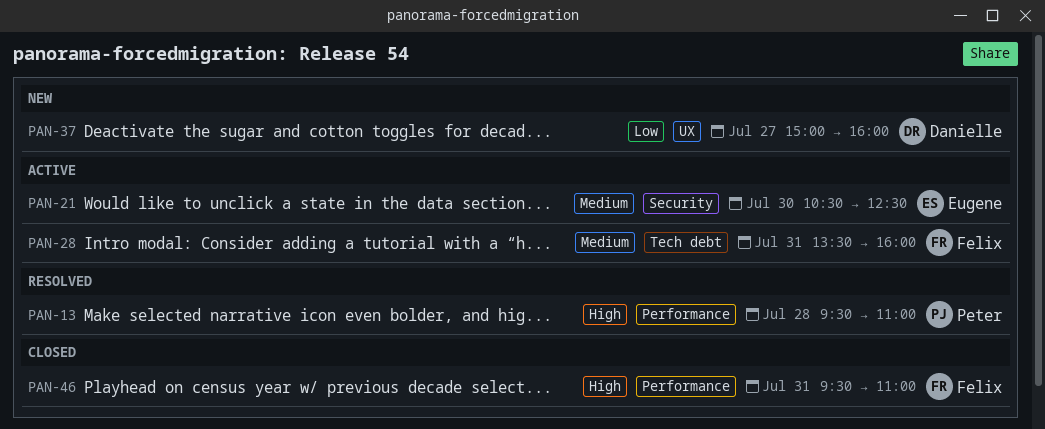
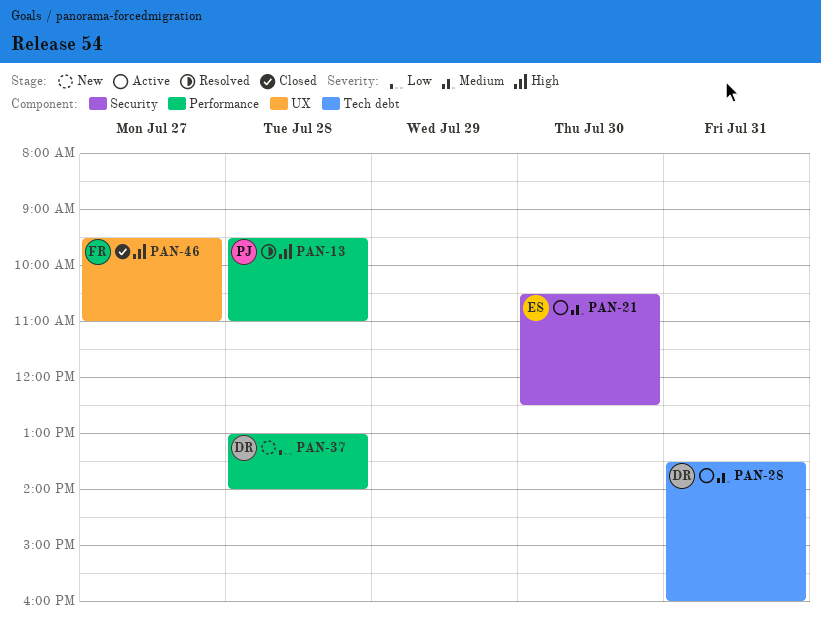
PAN-28, owner: Felix -> Danielle
PAN-37, label: UX -> Performance
PAN-37, day: Jul 27 -> Jul 28
PAN-37, begins: 15:00 -> 13:00
PAN-37, ends: 16:00 -> 14:00
PAN-46, label: Performance -> UX
PAN-46, day: Jul 31 -> Jul 27

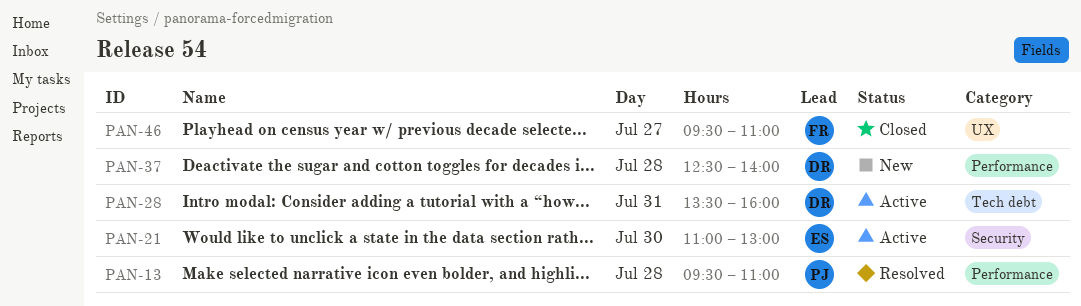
PAN-21, begins: 10:30 -> 11:00
PAN-21, ends: 12:30 -> 13:00
PAN-37, begins: 13:00 -> 12:30

